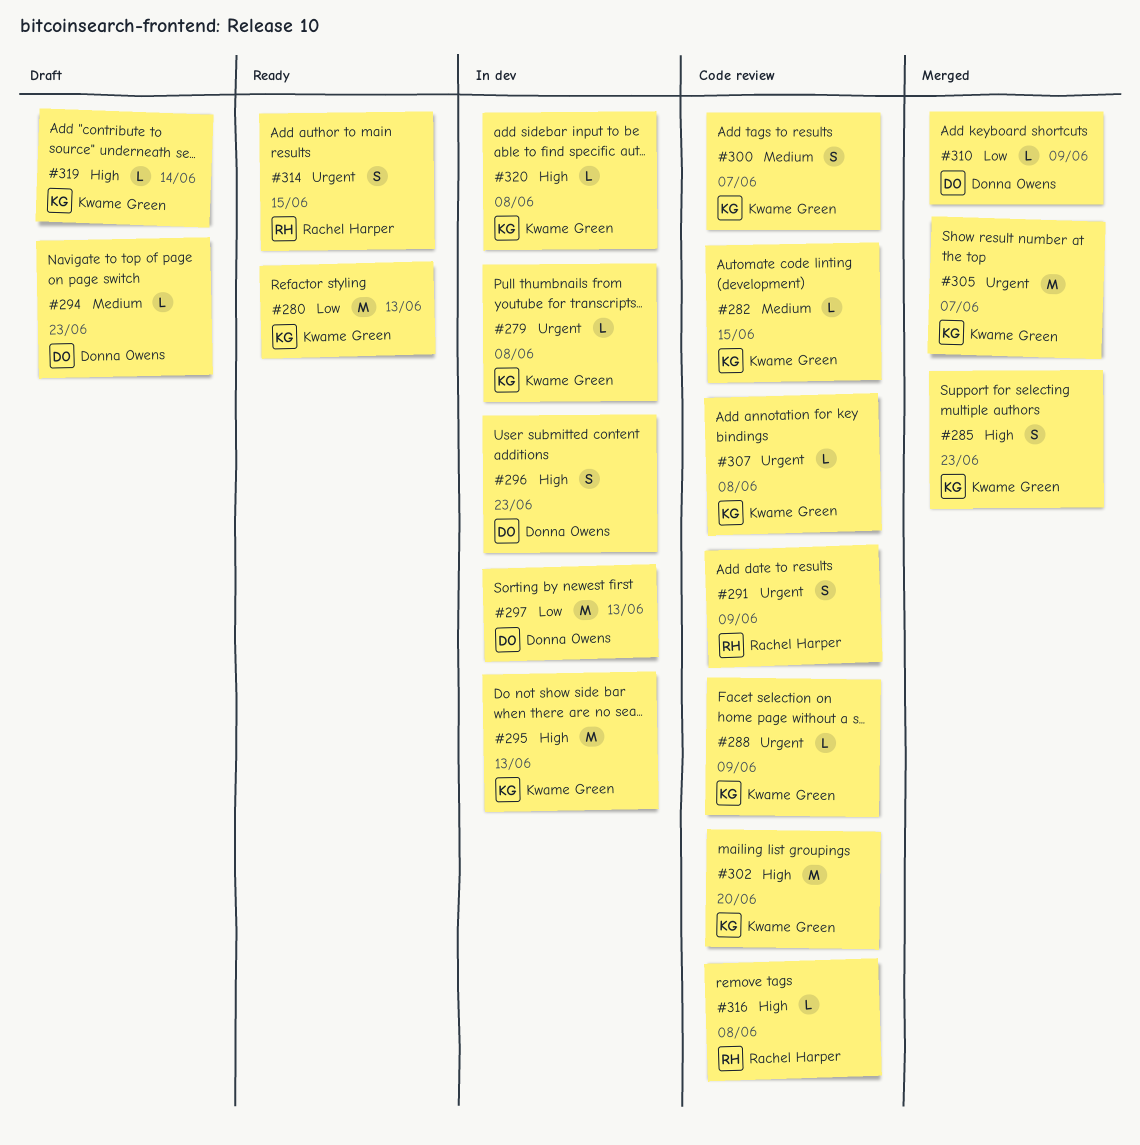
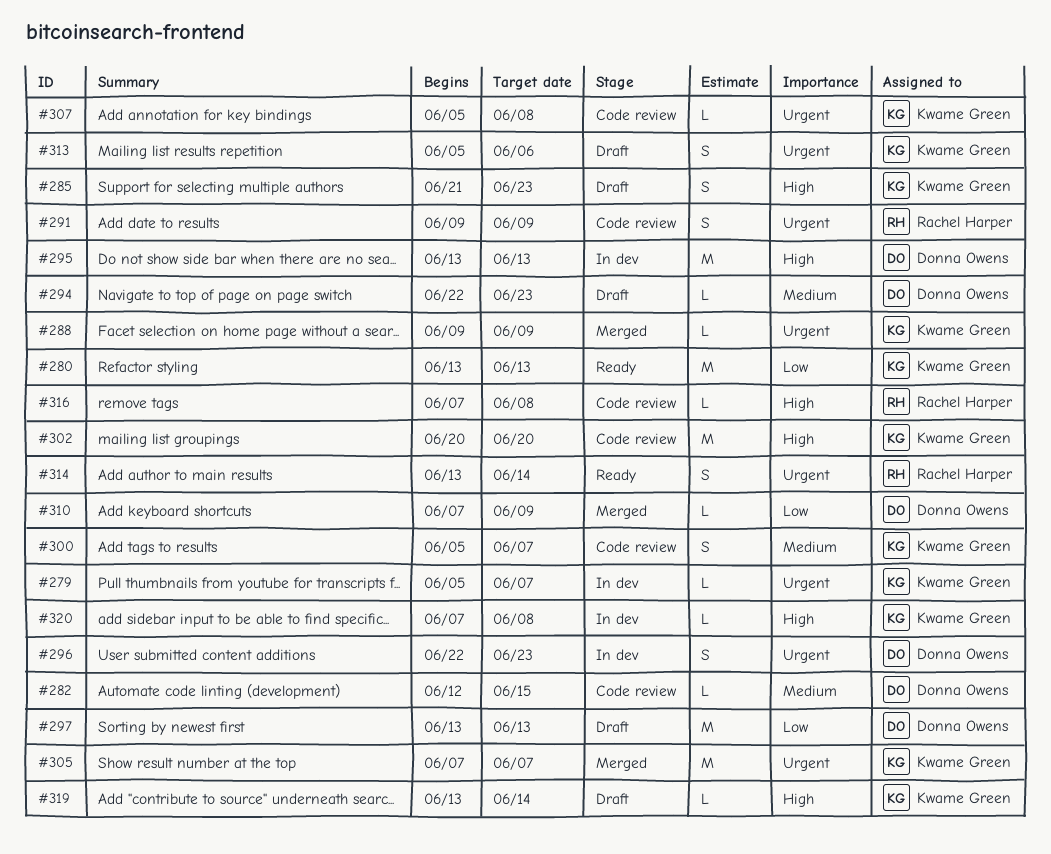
#279, due: Jun 8 -> Jun 7
#282, owner: Kwame Green -> Donna Owens
#285, status: Merged -> Draft
#288, status: Code review -> Merged
#295, owner: Kwame Green -> Donna Owens
#296, priority: High -> Urgent
#297, status: In dev -> Draft
#313: none -> present
#314, due: Jun 15 -> Jun 14

